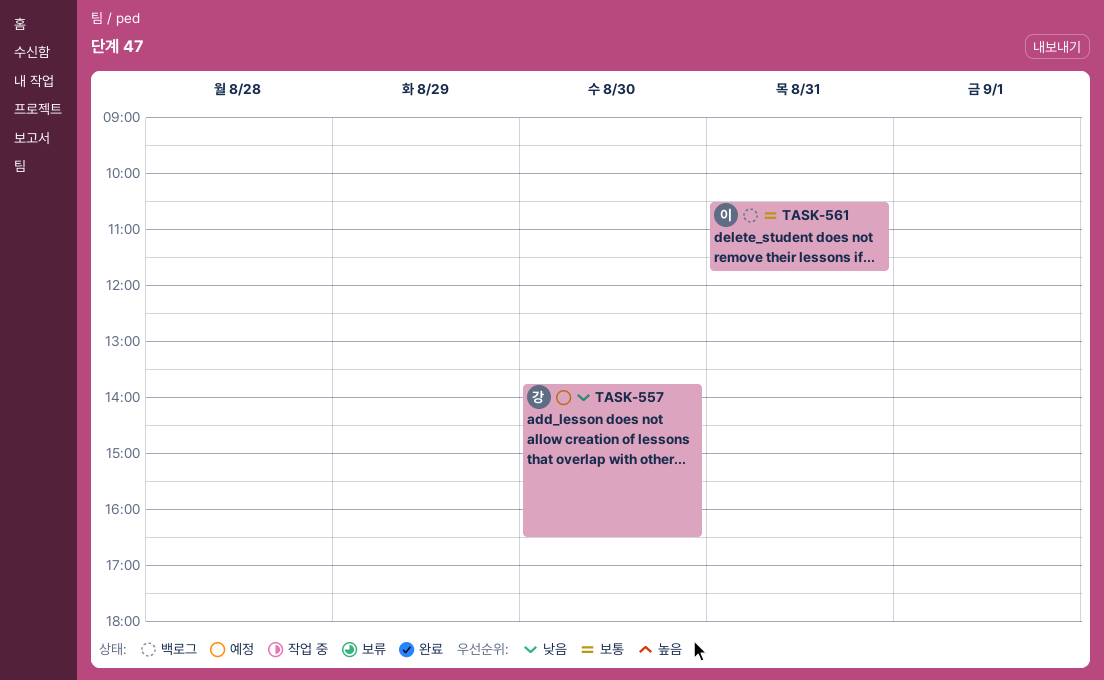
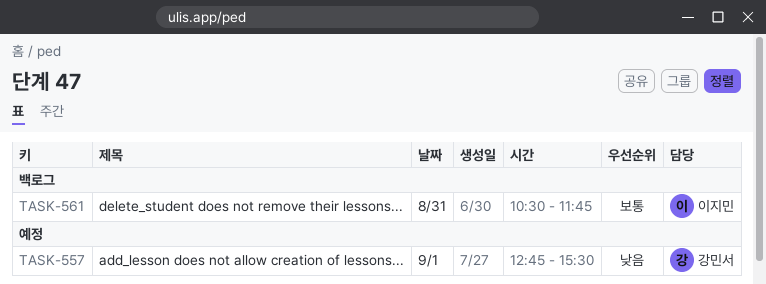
TASK-557, day: Aug 30 -> Sep 1
TASK-557, begins: 13:45 -> 12:45
TASK-557, ends: 16:30 -> 15:30

